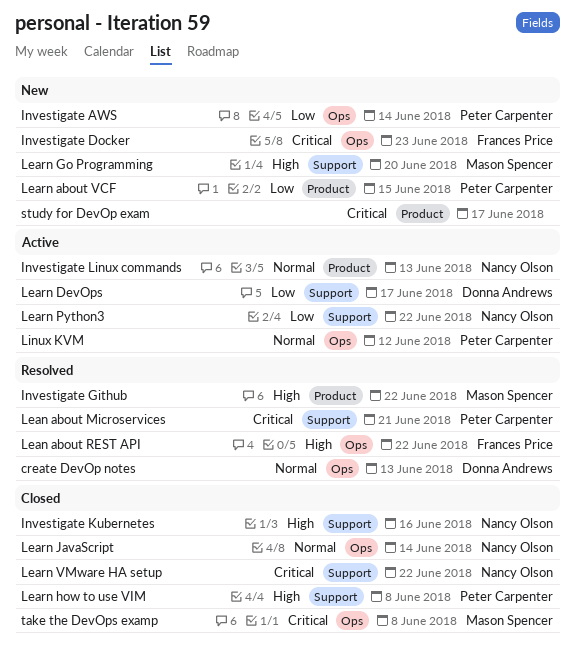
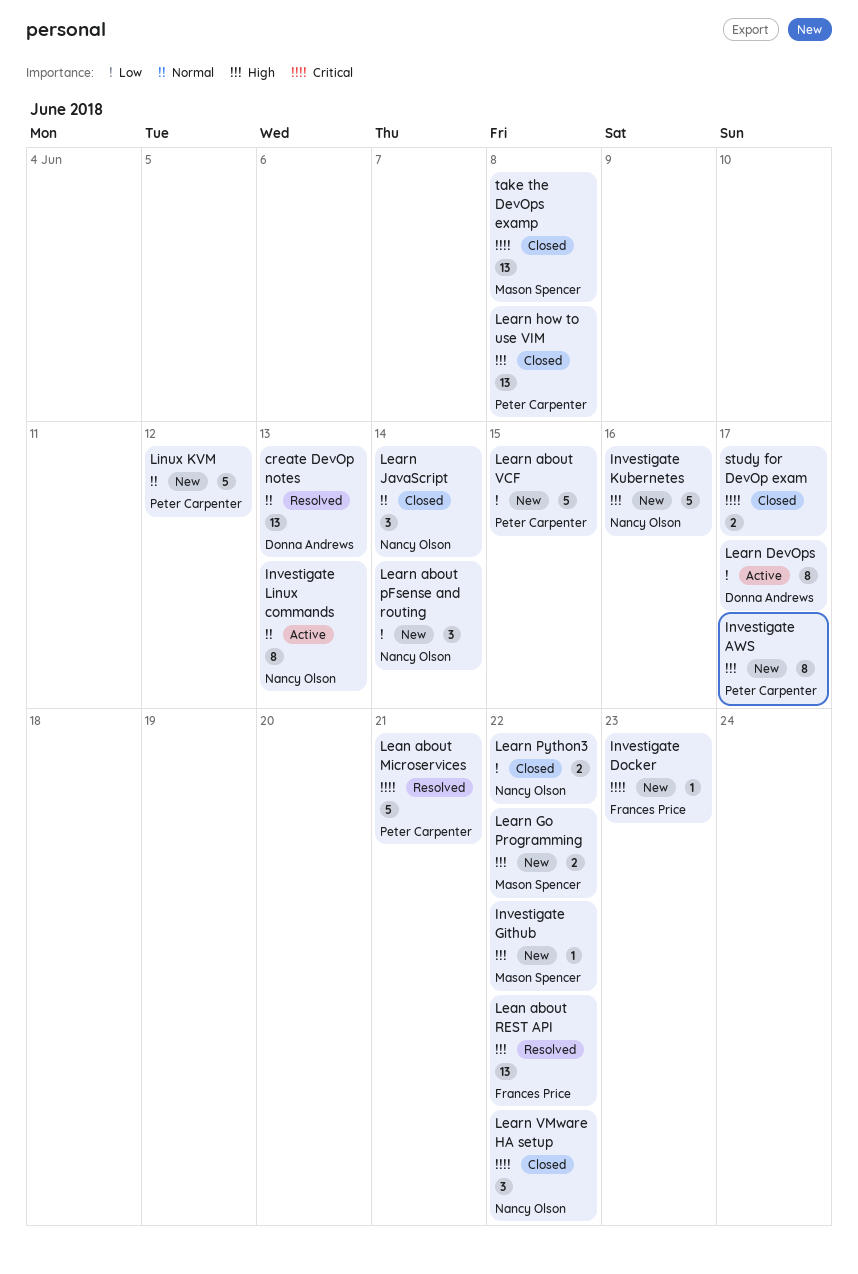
Investigate AWS, priority: Low -> High
Investigate AWS, due: Jun 14 -> Jun 17
Investigate Github, status: Resolved -> New
Investigate Kubernetes, status: Closed -> New
Learn about pFsense and routing: none -> present
Learn Go Programming, due: Jun 20 -> Jun 22
Learn Python3, status: Active -> Closed
Linux KVM, status: Active -> New
study for DevOp exam, status: New -> Closed

